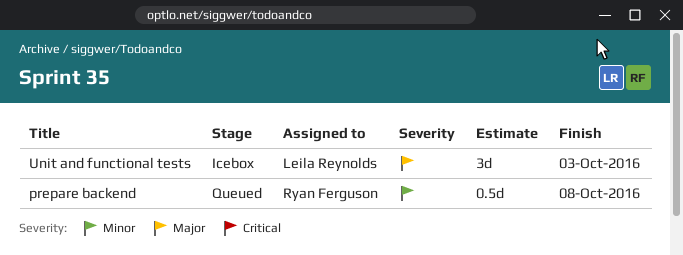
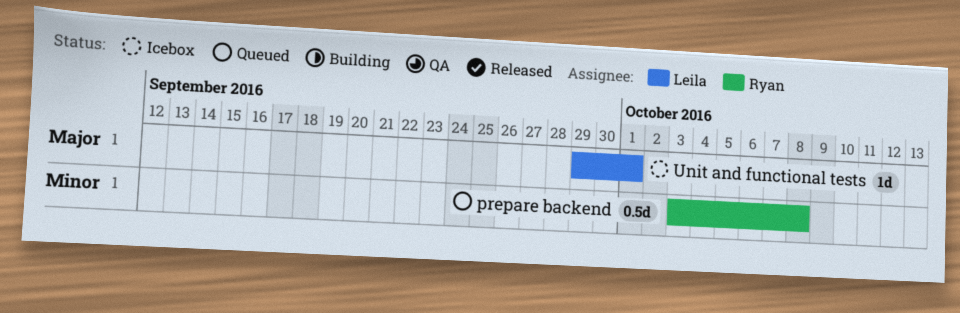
Unit and functional tests, estimate: 3d -> 1d
Unit and functional tests, due: Oct 3 -> Oct 1

